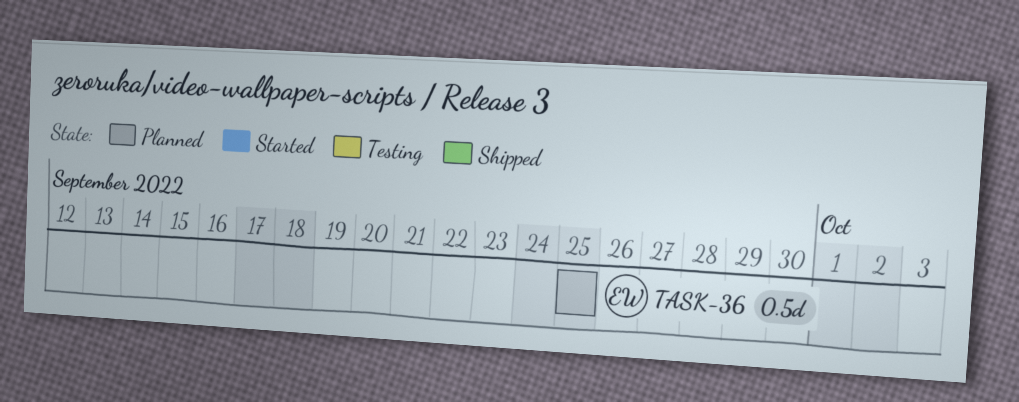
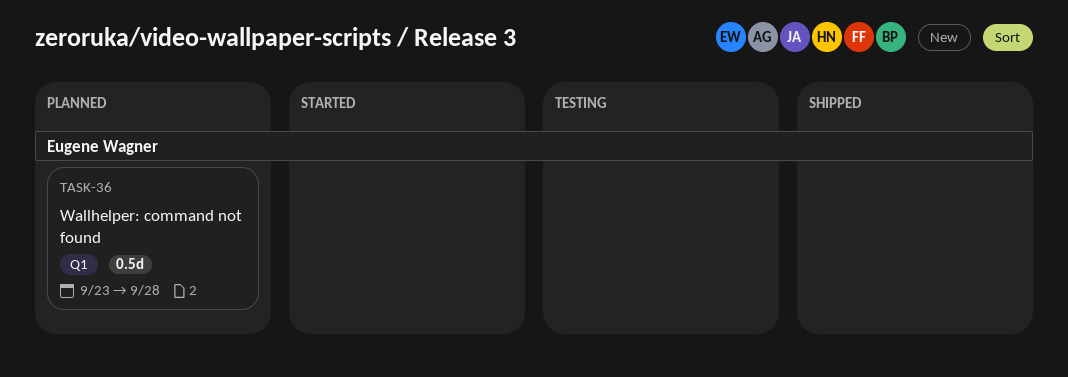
TASK-36, start: Sep 25 -> Sep 23
TASK-36, due: Sep 25 -> Sep 28

